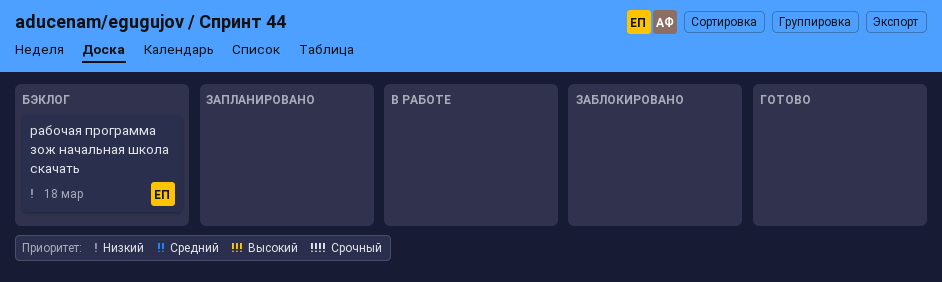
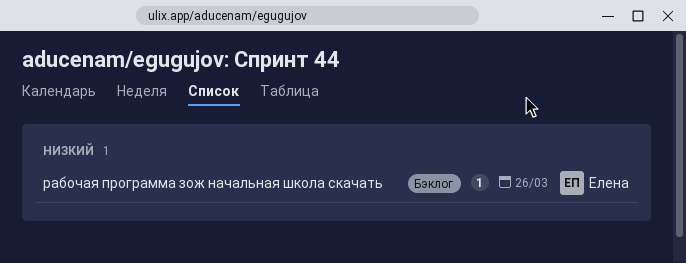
рабочая программа зож начальная школа скачать, due: Mar 18 -> Mar 26

